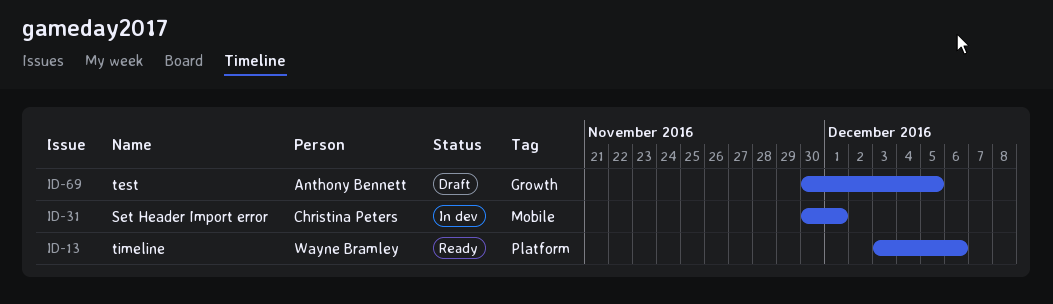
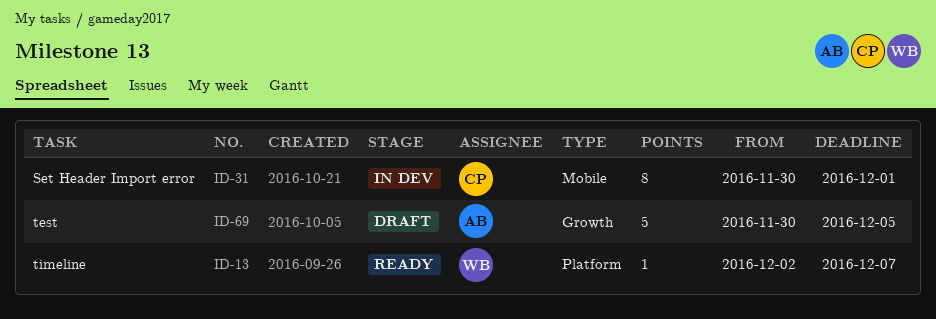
ID-13, start: Dec 3 -> Dec 2
ID-13, due: Dec 6 -> Dec 7

